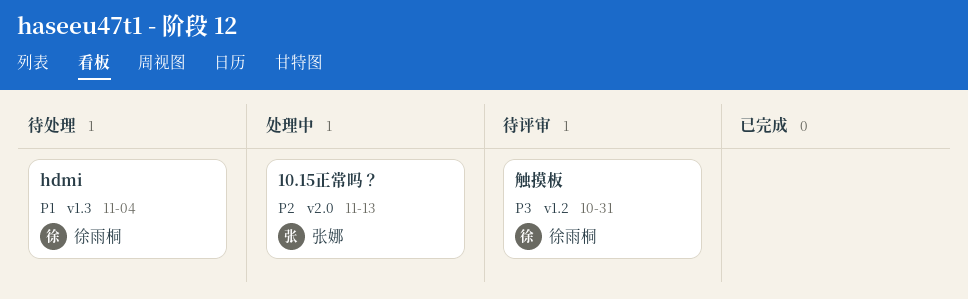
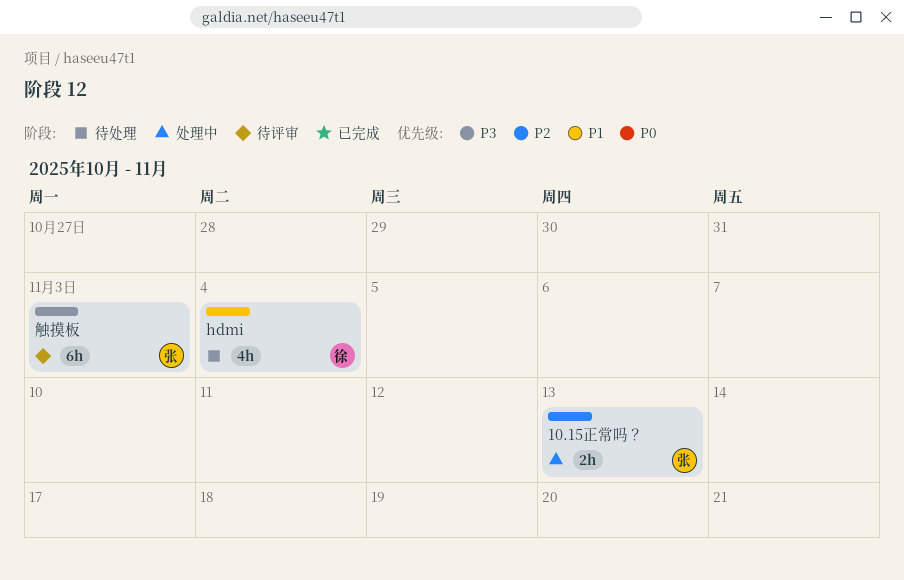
触摸板, owner: 徐雨桐 -> 张娜
触摸板, due: Oct 31 -> Nov 3

